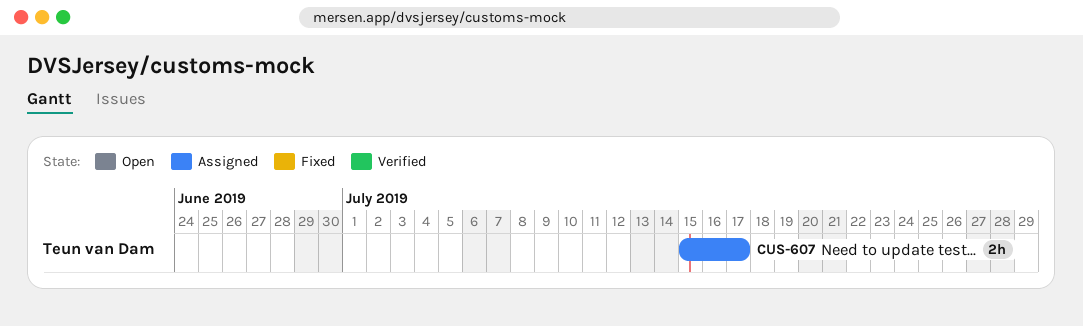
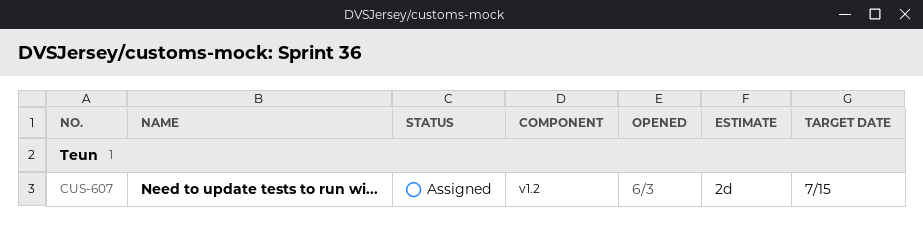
CUS-607, estimate: 2h -> 2d
CUS-607, due: Jul 17 -> Jul 15

